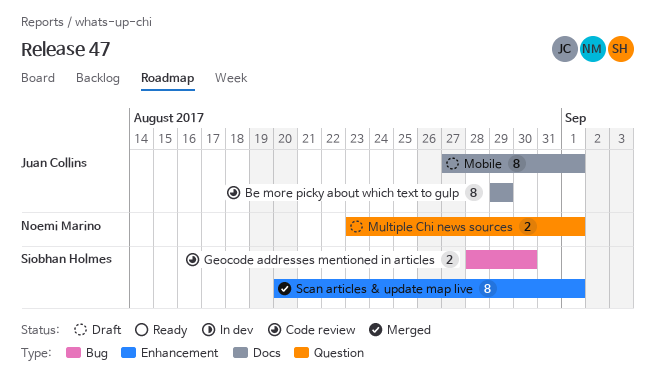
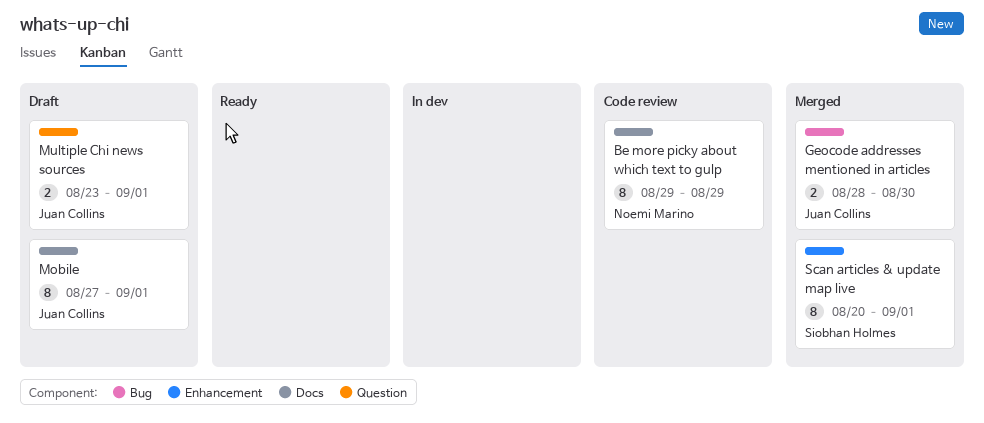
Be more picky about which text to gulp, owner: Juan Collins -> Noemi Marino
Geocode addresses mentioned in articles, status: Code review -> Merged
Geocode addresses mentioned in articles, owner: Siobhan Holmes -> Juan Collins
Multiple Chi news sources, owner: Noemi Marino -> Juan Collins

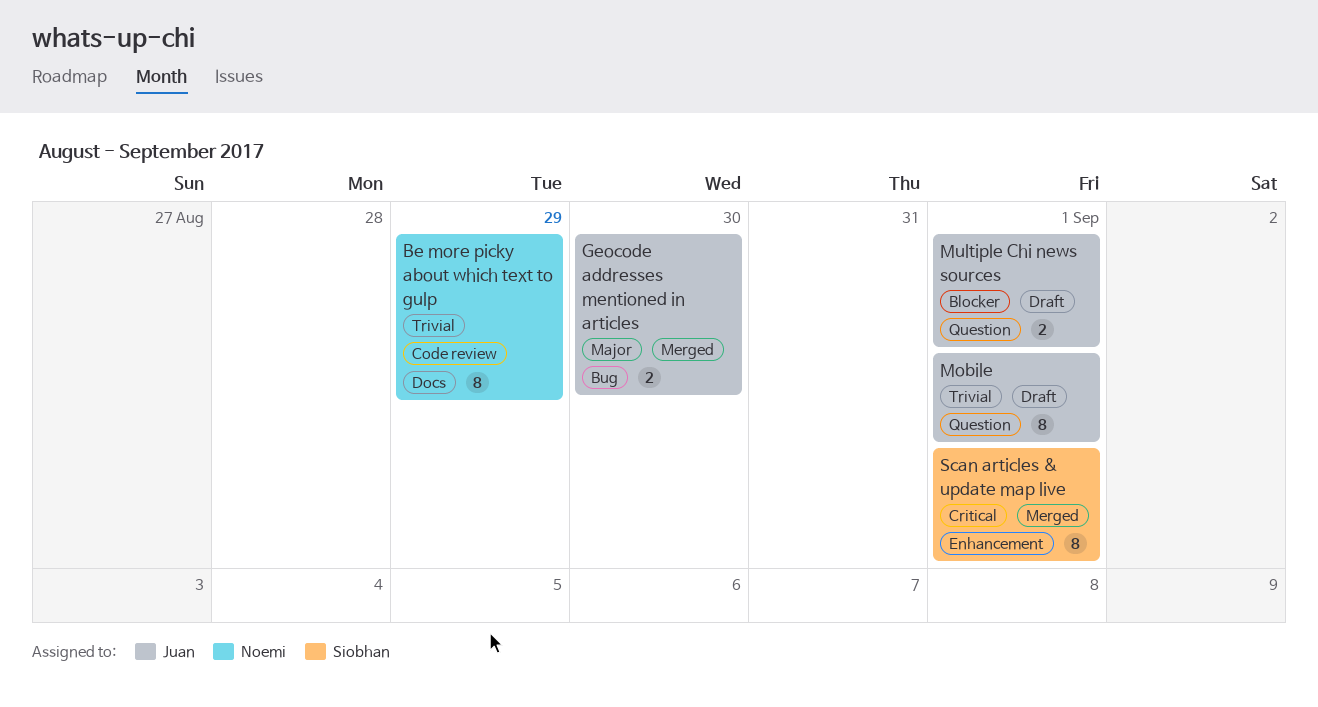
Mobile, label: Docs -> Question

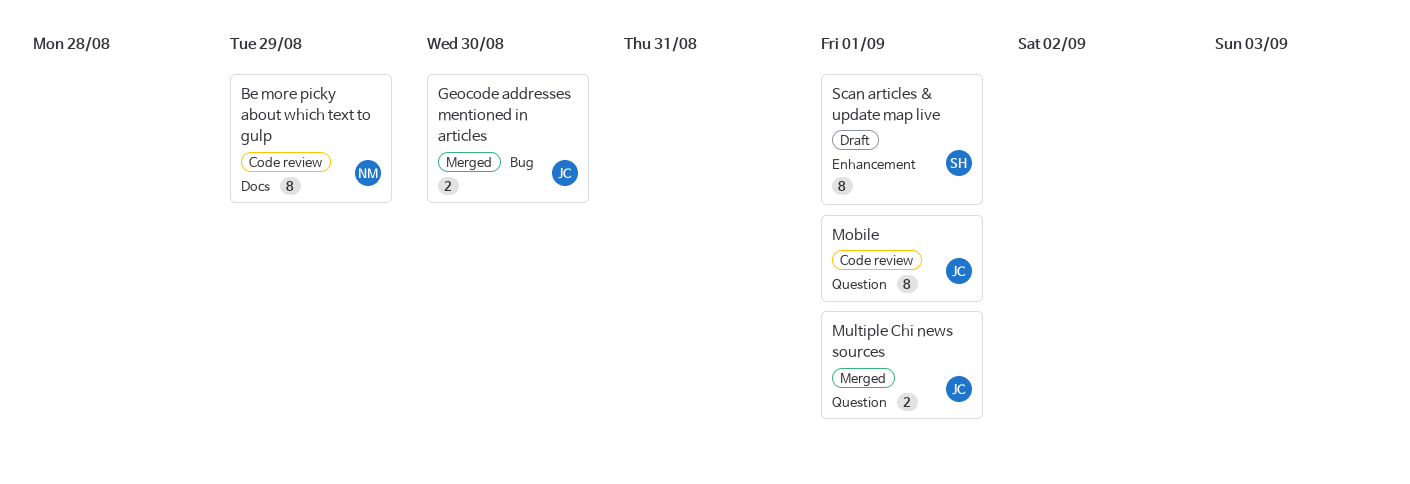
Mobile, status: Draft -> Code review
Multiple Chi news sources, status: Draft -> Merged
Scan articles & update map live, status: Merged -> Draft

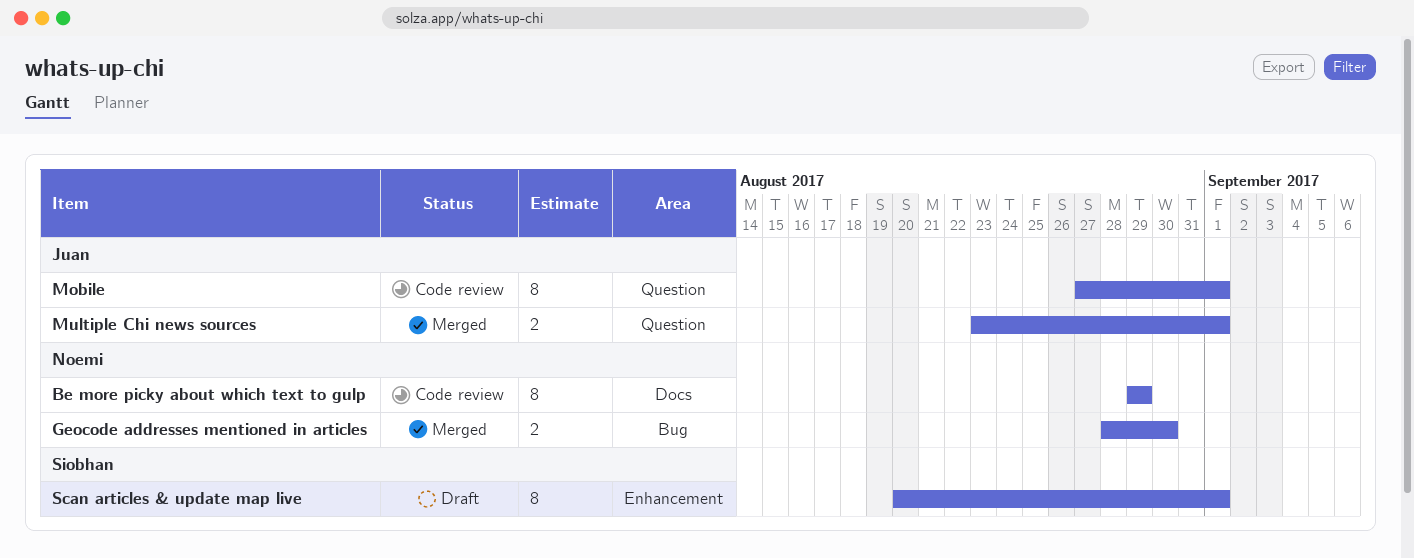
Geocode addresses mentioned in articles, owner: Juan -> Noemi

